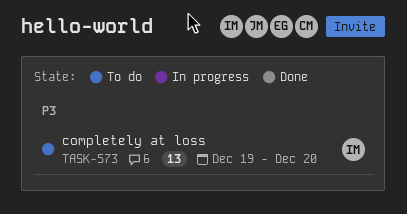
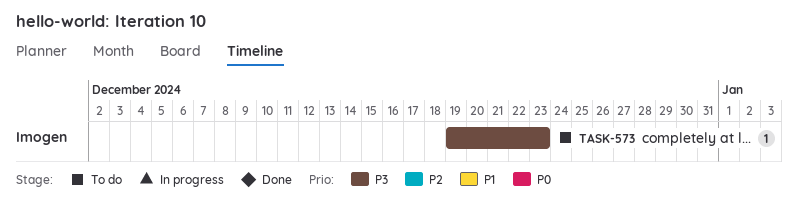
TASK-573, estimate: 13 -> 1
TASK-573, due: Dec 20 -> Dec 23

